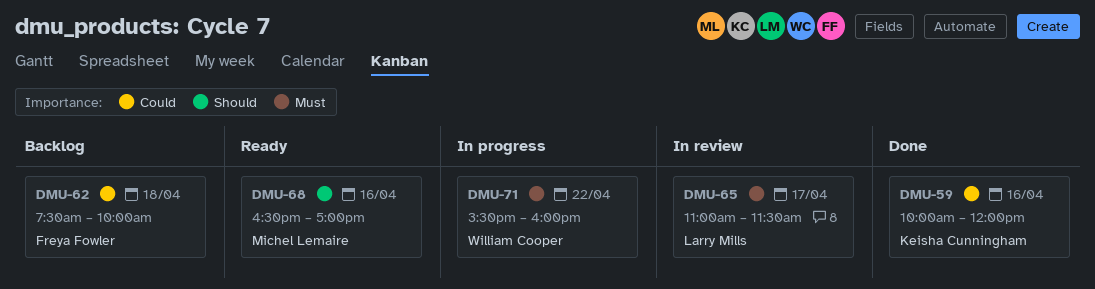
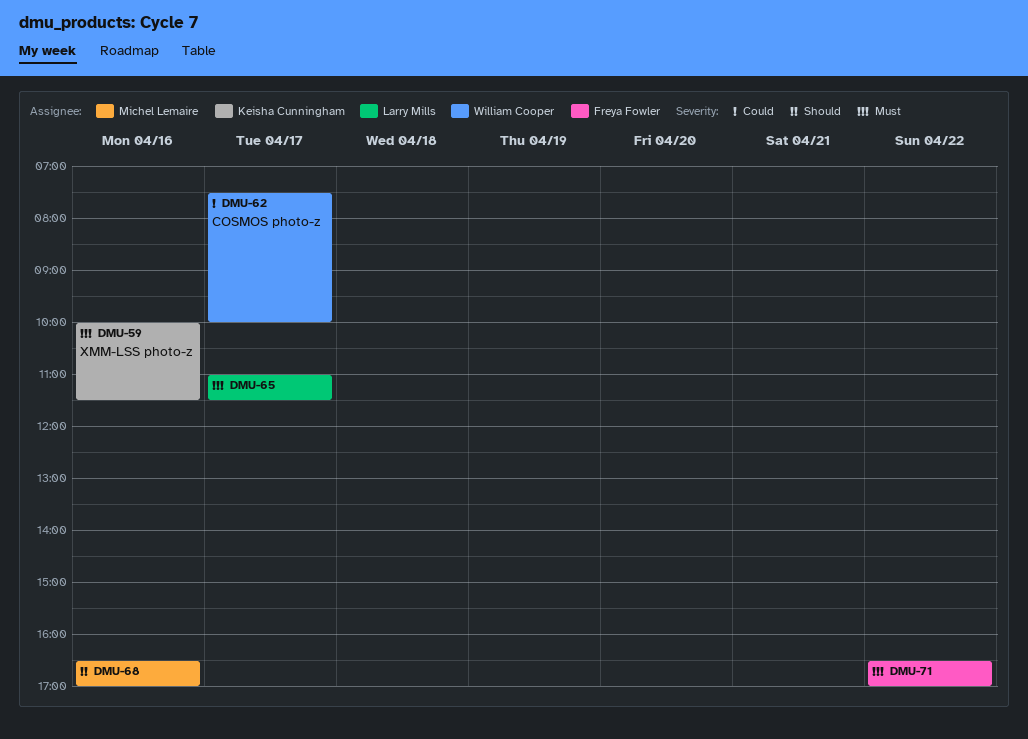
DMU-59, priority: Could -> Must
DMU-59, ends: 12:00 -> 11:30
DMU-62, owner: Freya Fowler -> William Cooper
DMU-62, day: Apr 18 -> Apr 17
DMU-71, owner: William Cooper -> Freya Fowler
DMU-71, begins: 15:30 -> 16:30
DMU-71, ends: 16:00 -> 17:00

